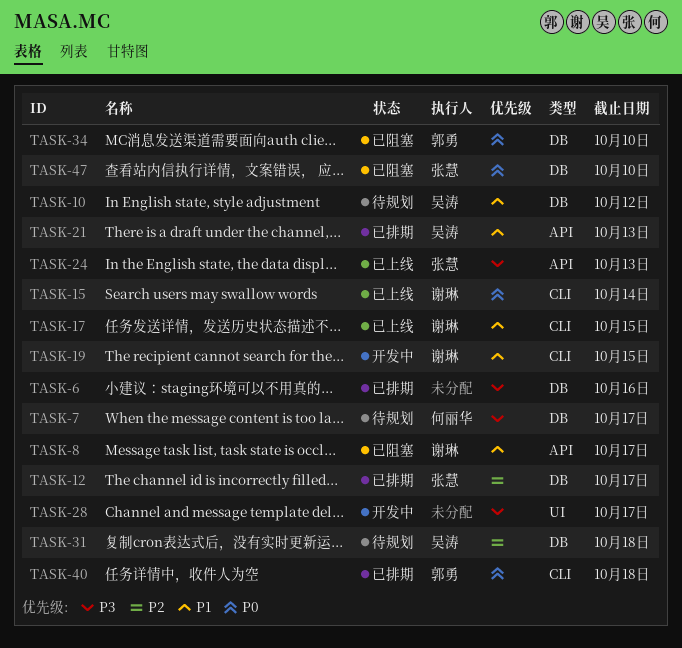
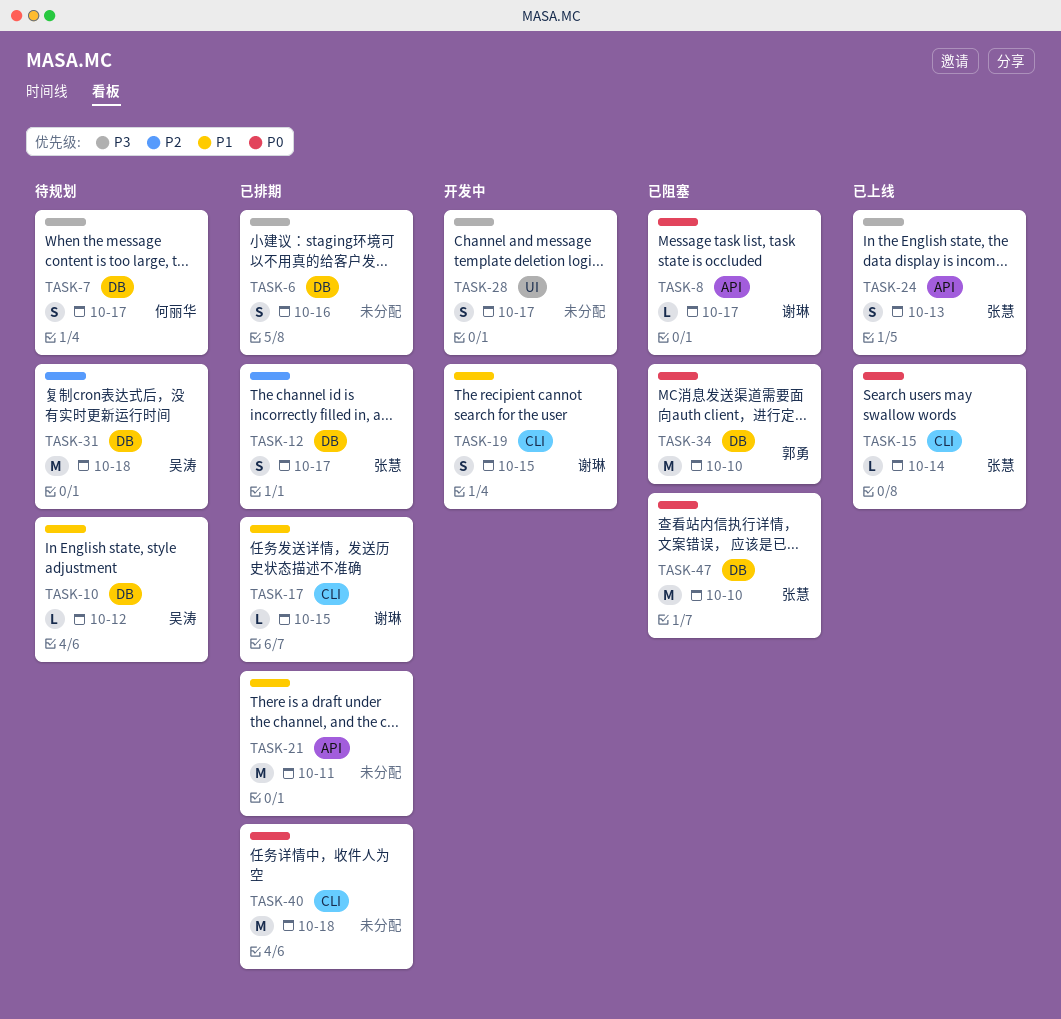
TASK-8, priority: P1 -> P0
TASK-15, owner: 谢琳 -> 张慧
TASK-17, status: 已上线 -> 已排期
TASK-21, owner: 吴涛 -> none
TASK-21, due: Oct 13 -> Oct 11
TASK-40, owner: 郭勇 -> none

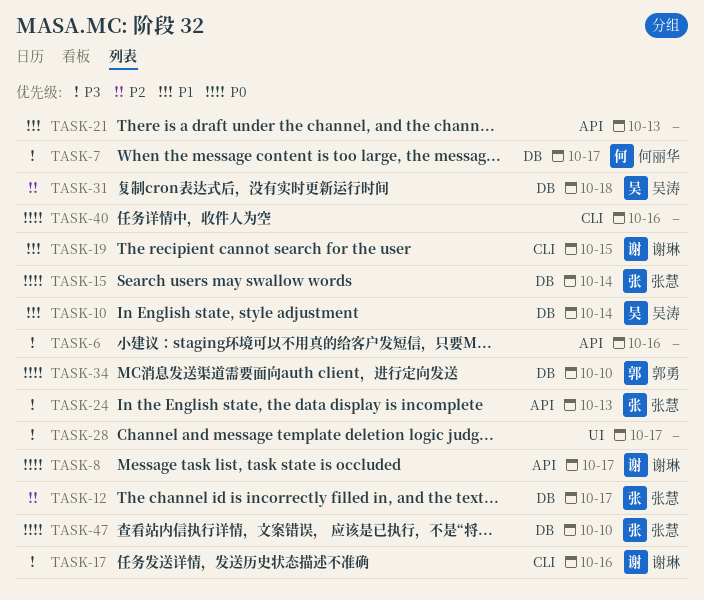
TASK-6, label: DB -> API
TASK-10, due: Oct 12 -> Oct 14
TASK-15, label: CLI -> DB
TASK-17, priority: P1 -> P3
TASK-17, due: Oct 15 -> Oct 16
TASK-21, due: Oct 11 -> Oct 13
TASK-40, due: Oct 18 -> Oct 16

